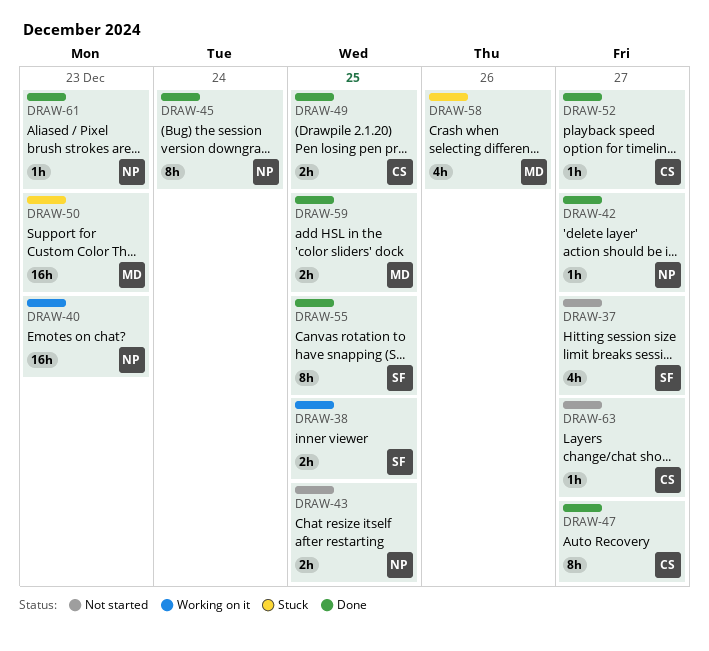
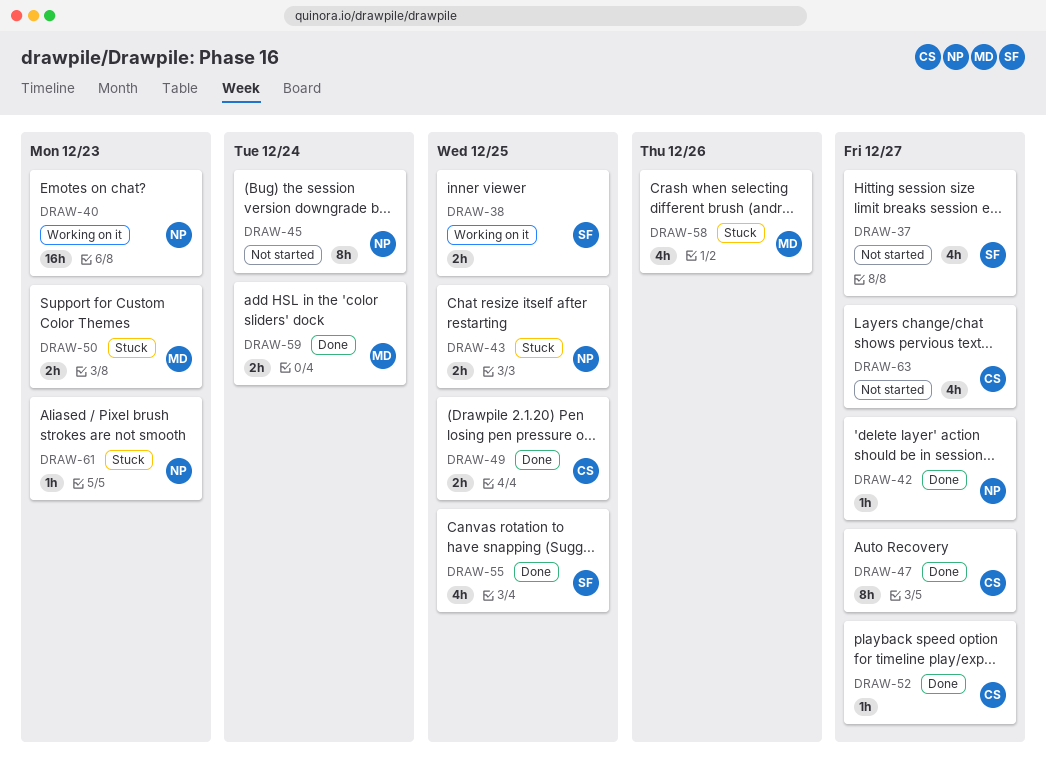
DRAW-43, status: Not started -> Stuck
DRAW-45, status: Done -> Not started
DRAW-50, estimate: 16h -> 2h
DRAW-55, estimate: 8h -> 4h
DRAW-59, due: Dec 25 -> Dec 24
DRAW-61, status: Done -> Stuck
DRAW-63, estimate: 1h -> 4h

